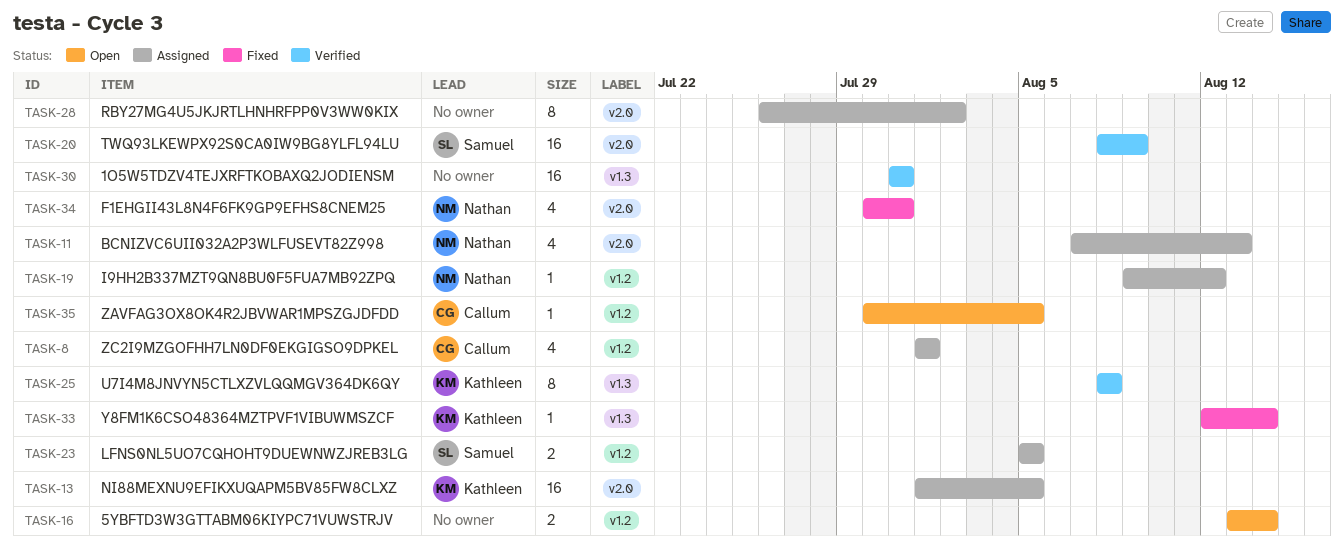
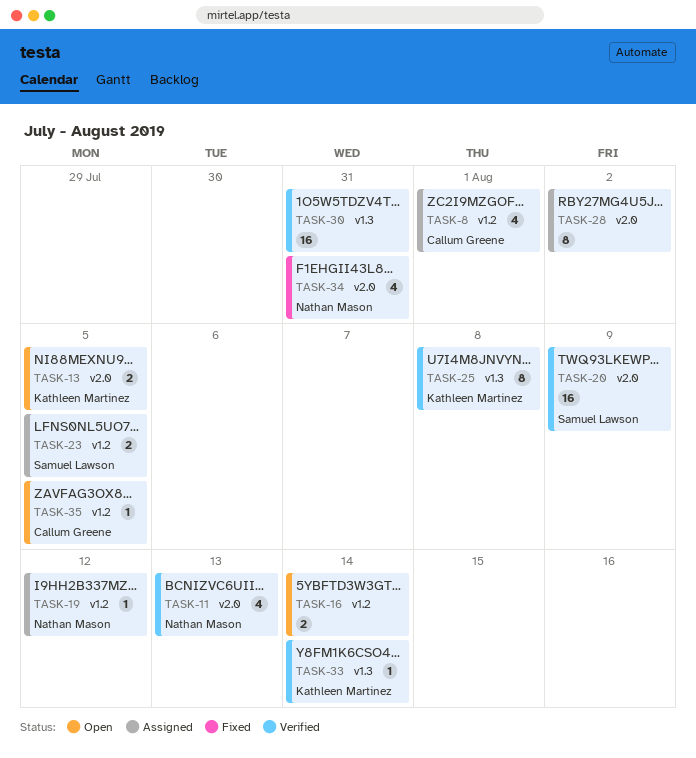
TASK-11, status: Assigned -> Verified
TASK-13, status: Assigned -> Open
TASK-13, estimate: 16 -> 2
TASK-33, status: Fixed -> Verified

